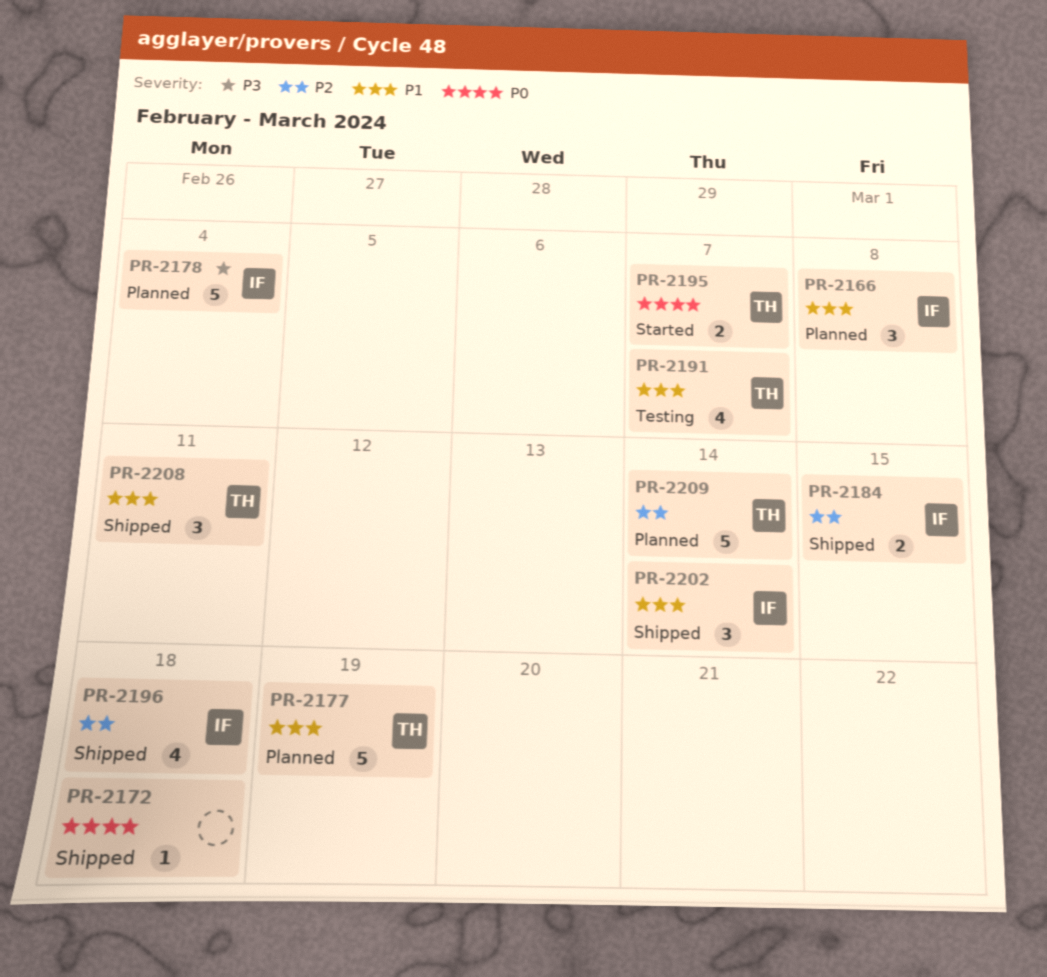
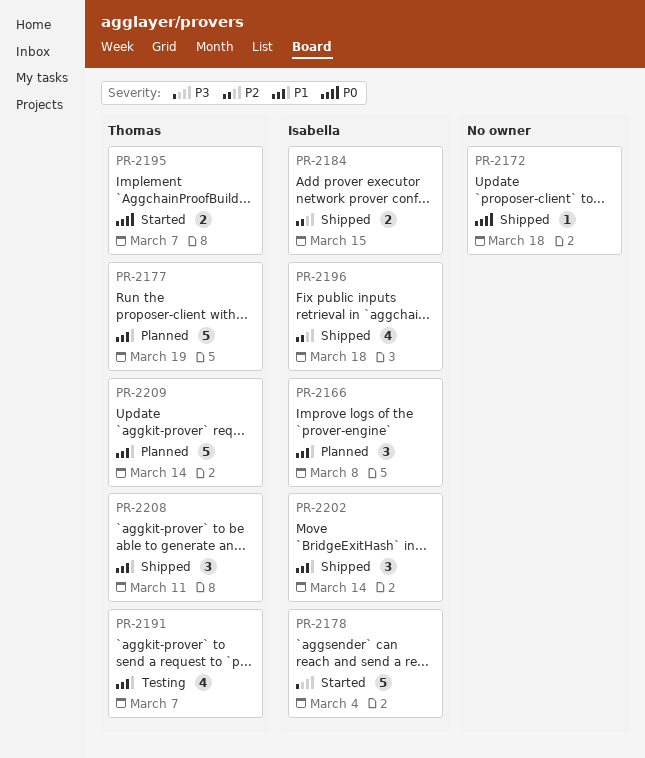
PR-2178, status: Planned -> Started
PR-2209, priority: P2 -> P1

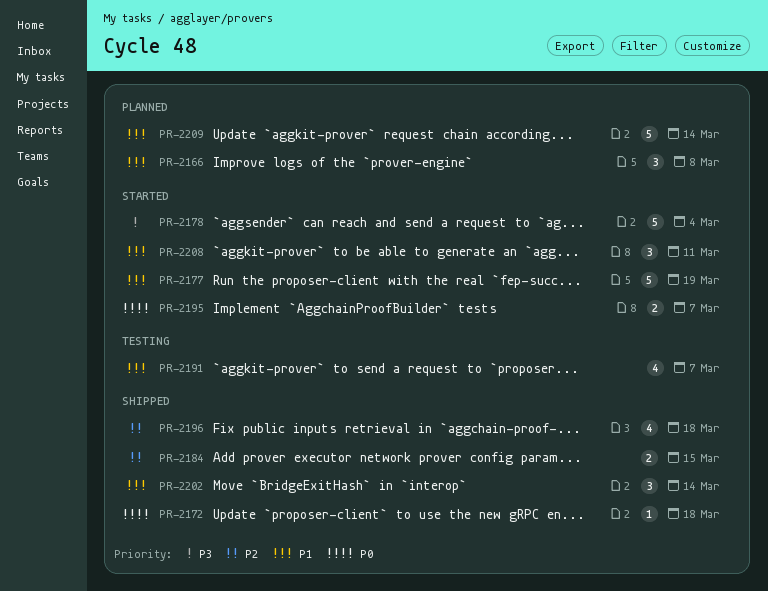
PR-2177, status: Planned -> Started
PR-2208, status: Shipped -> Started

